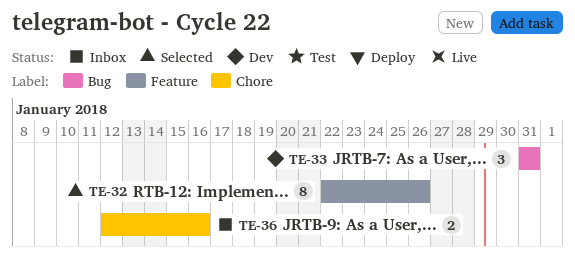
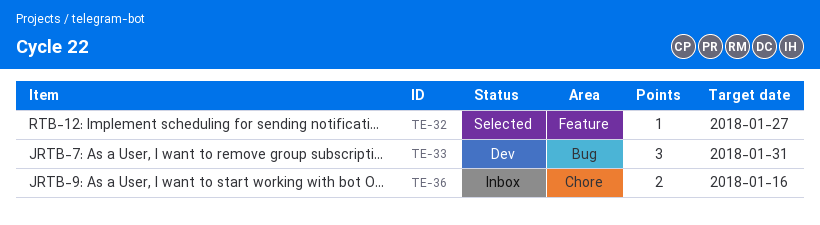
TE-32, estimate: 8 -> 1
TE-32, due: Jan 26 -> Jan 27

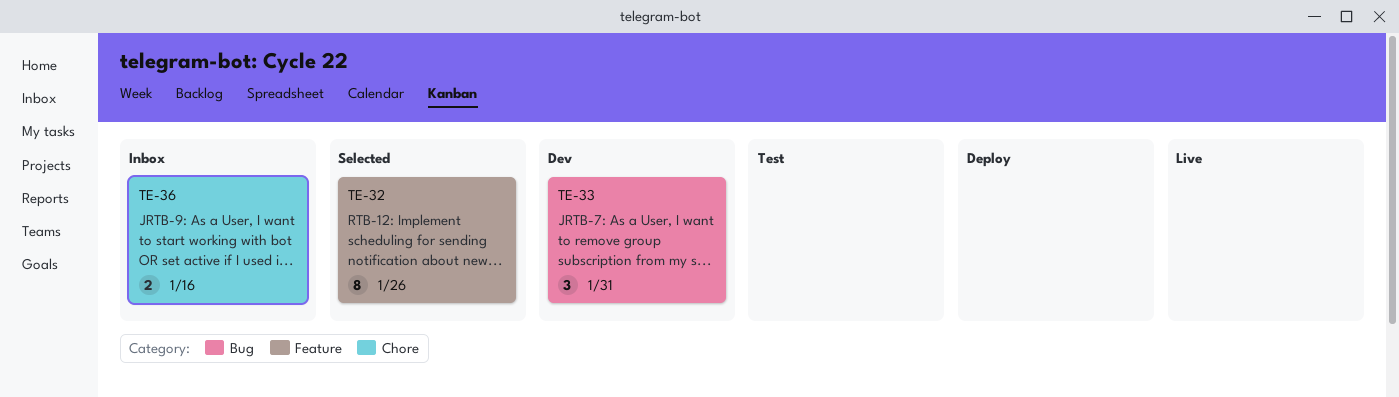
TE-32, estimate: 1 -> 8
TE-32, due: Jan 27 -> Jan 26

